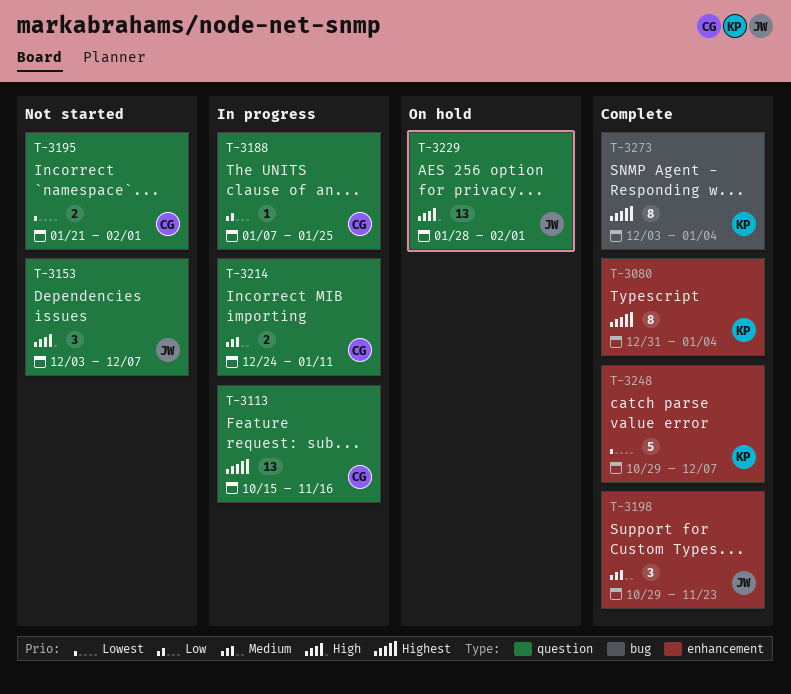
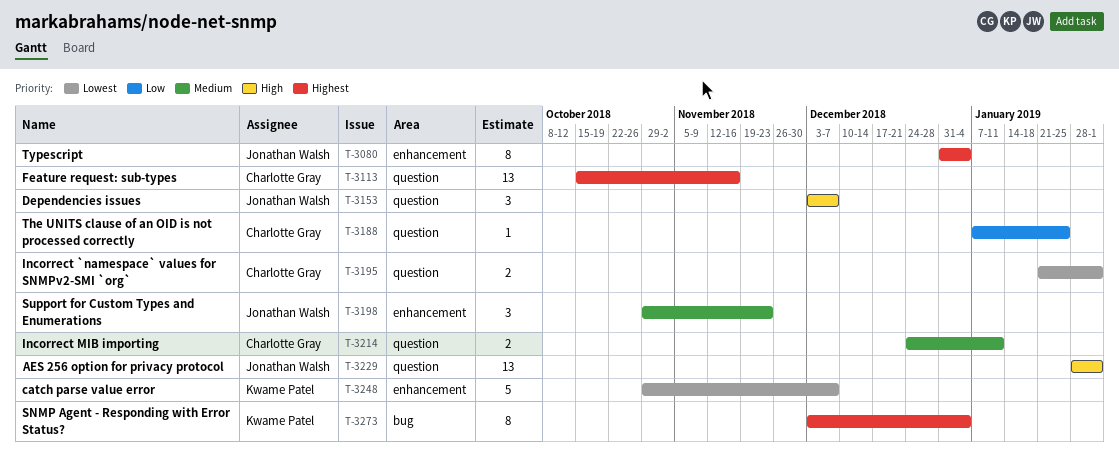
T-3080, owner: Kwame Patel -> Jonathan Walsh

